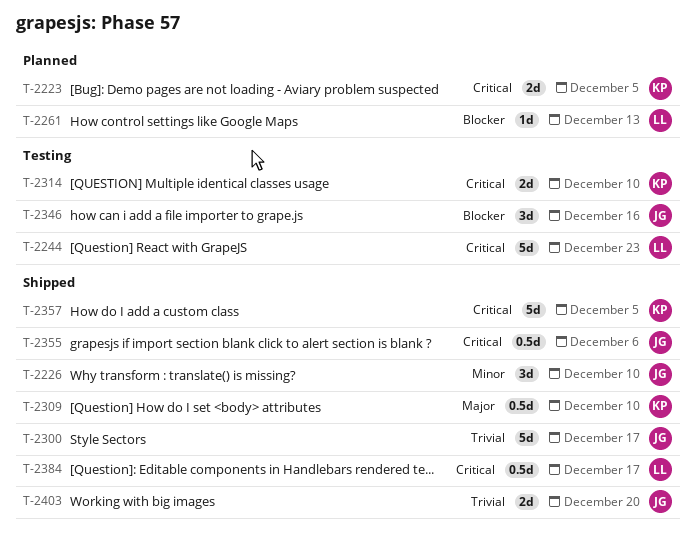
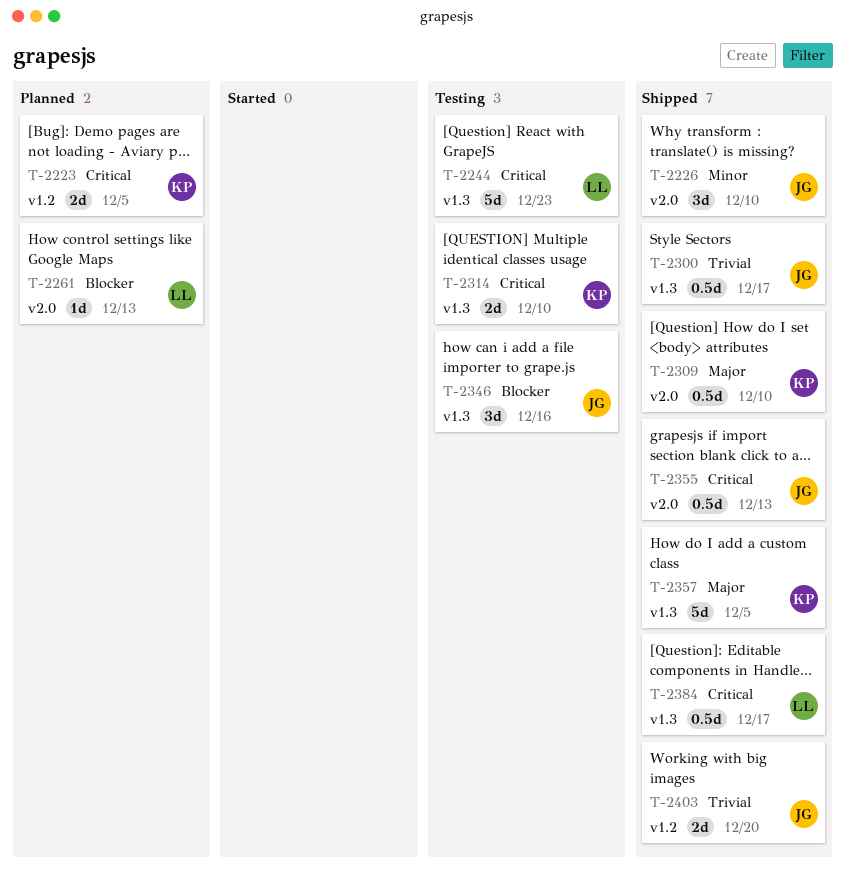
T-2300, estimate: 5d -> 0.5d
T-2355, due: Dec 6 -> Dec 13
T-2357, priority: Critical -> Major

